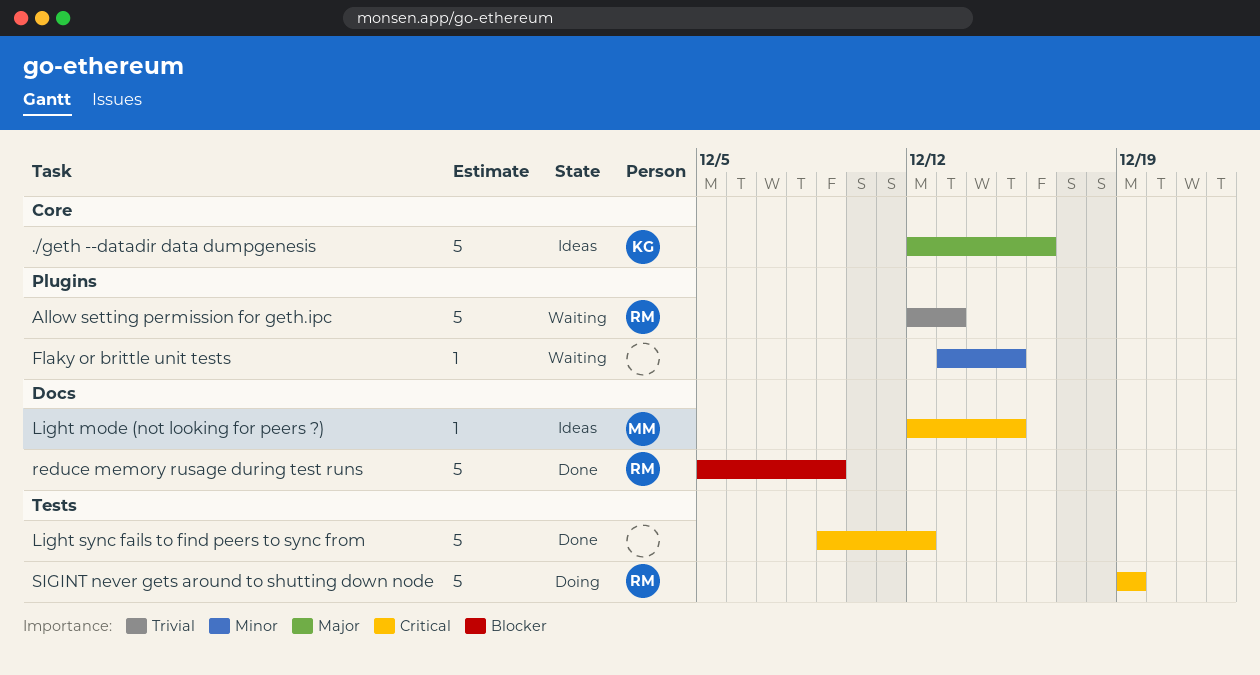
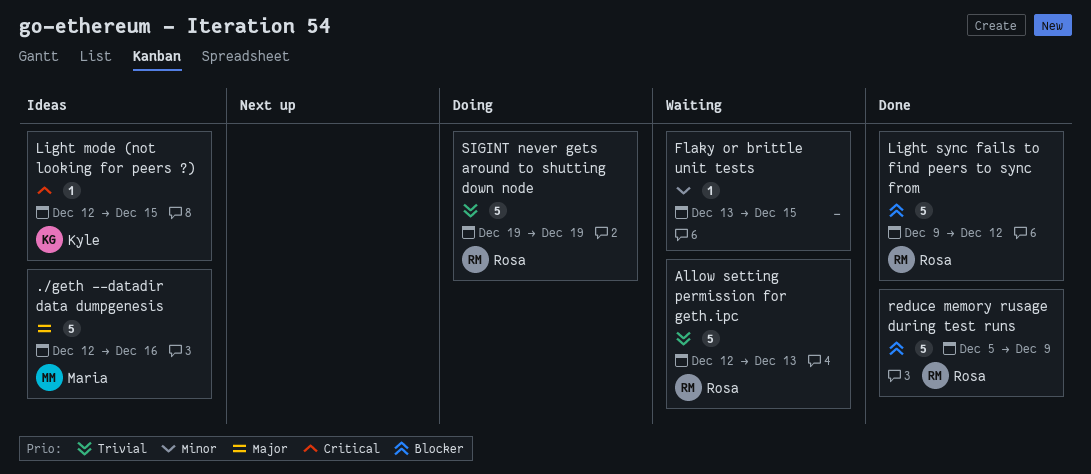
./geth --datadir data dumpgenesis, owner: Kyle -> Maria
Light mode (not looking for peers ?), owner: Maria -> Kyle
Light sync fails to find peers to sync from, owner: none -> Rosa
Light sync fails to find peers to sync from, priority: Critical -> Blocker
SIGINT never gets around to shutting down node, priority: Critical -> Trivial

